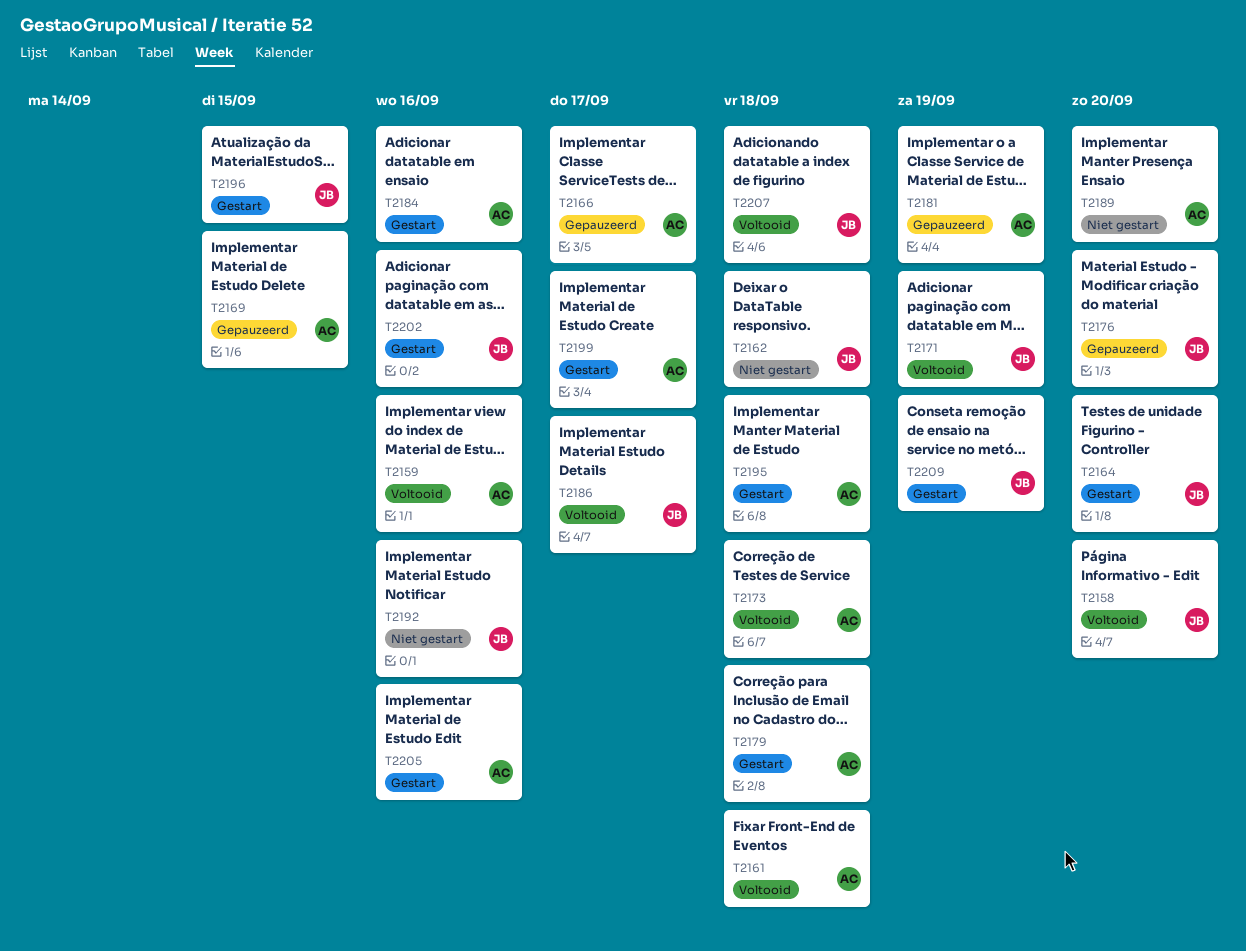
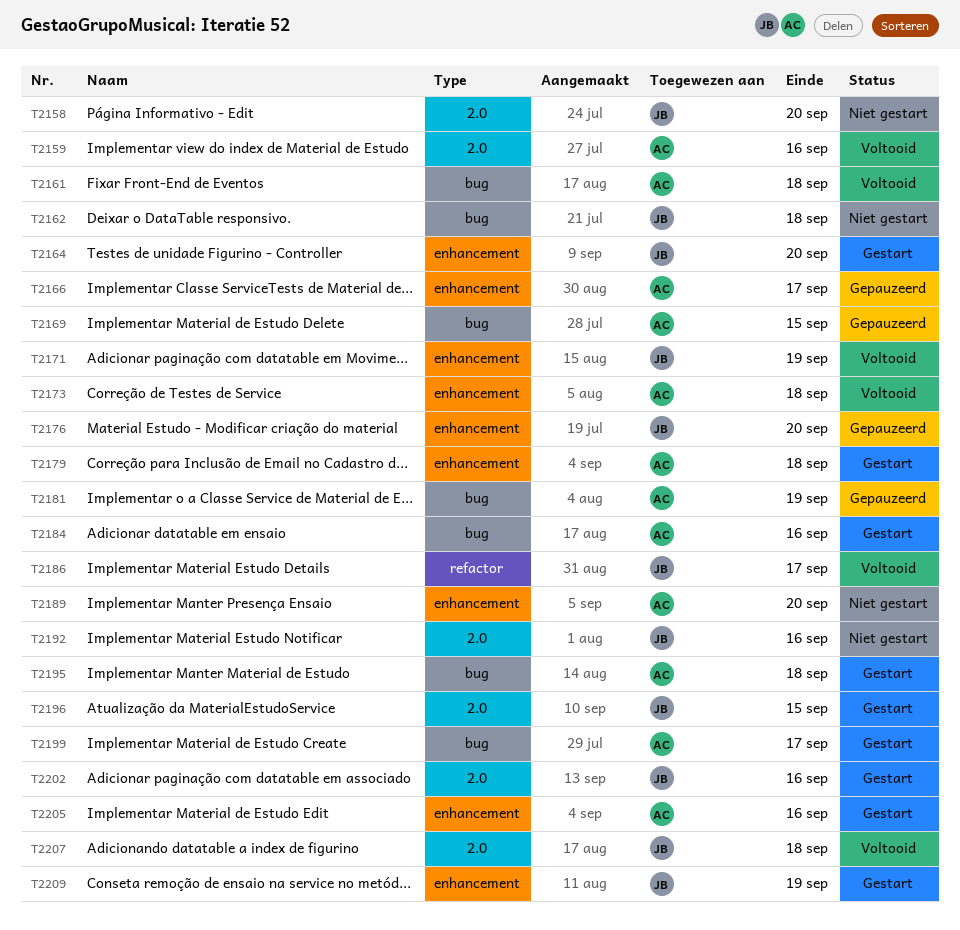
T2158, status: Voltooid -> Niet gestart

